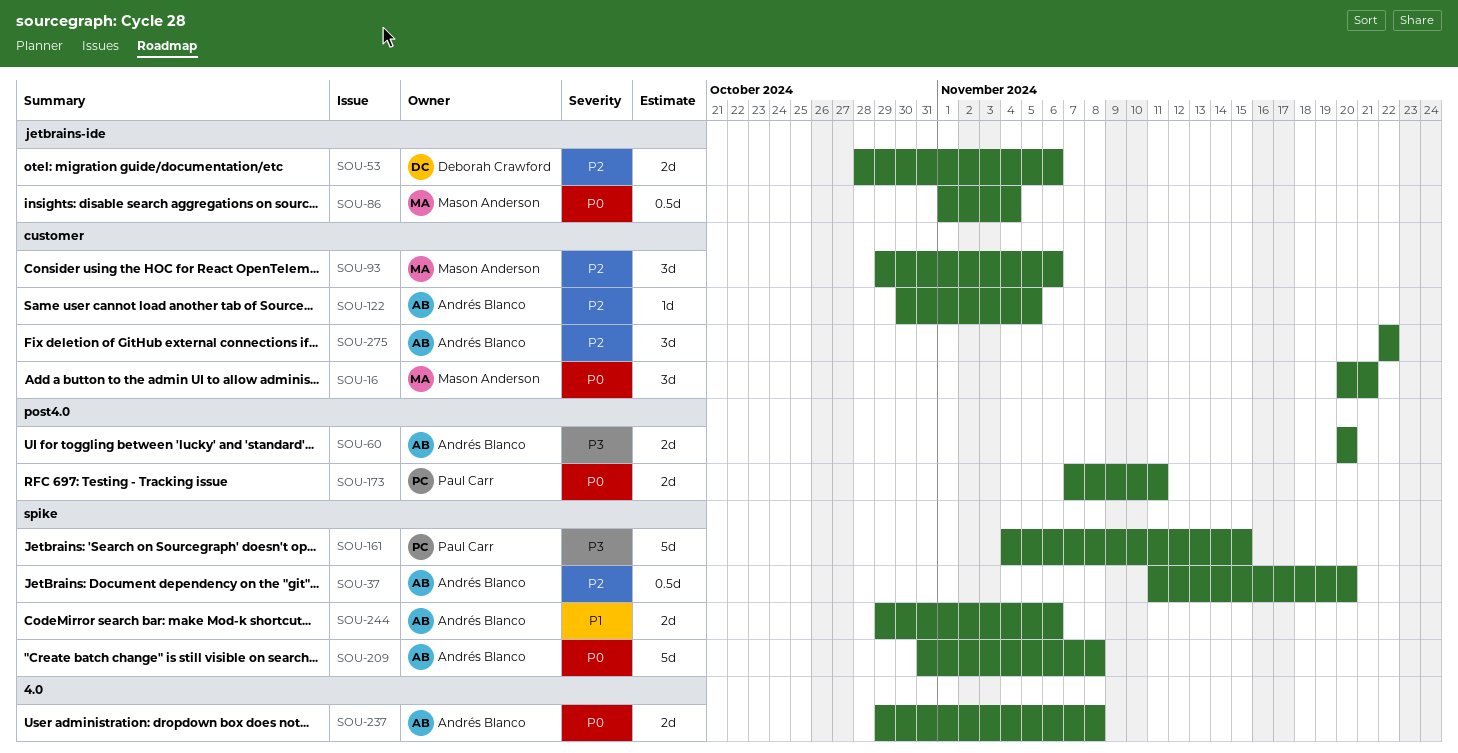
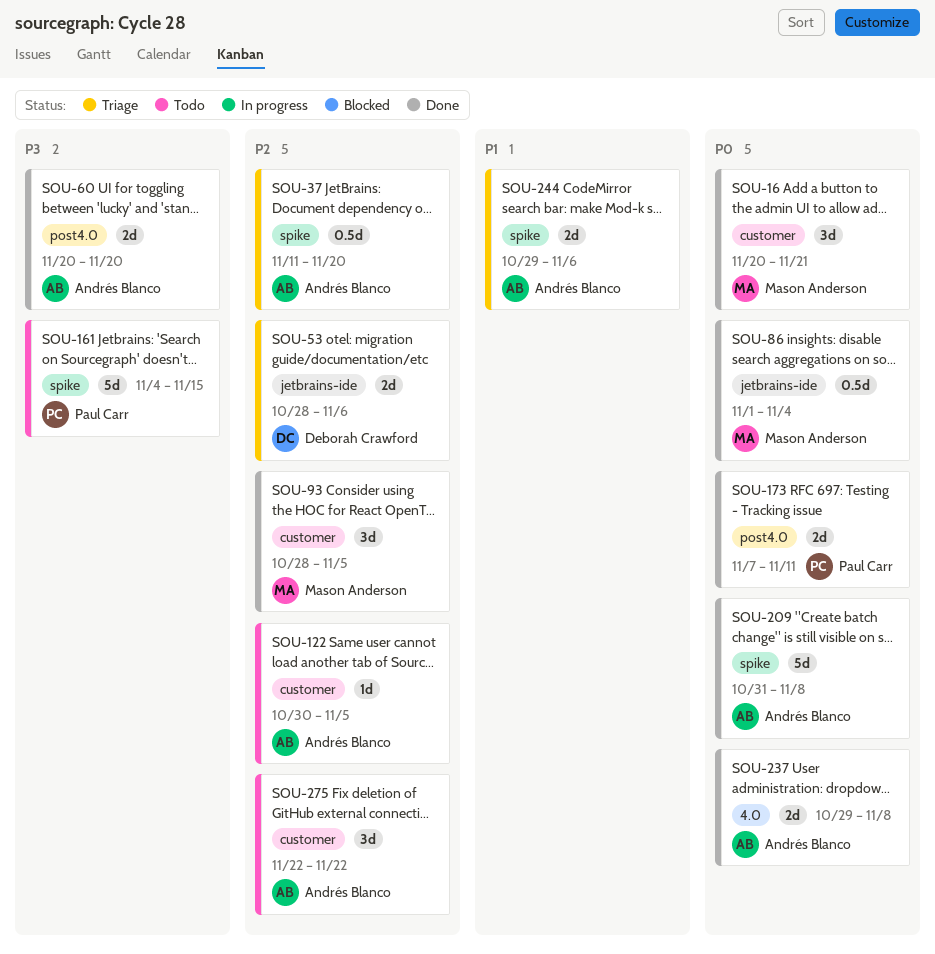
SOU-93, start: Oct 29 -> Oct 28
SOU-93, due: Nov 6 -> Nov 5

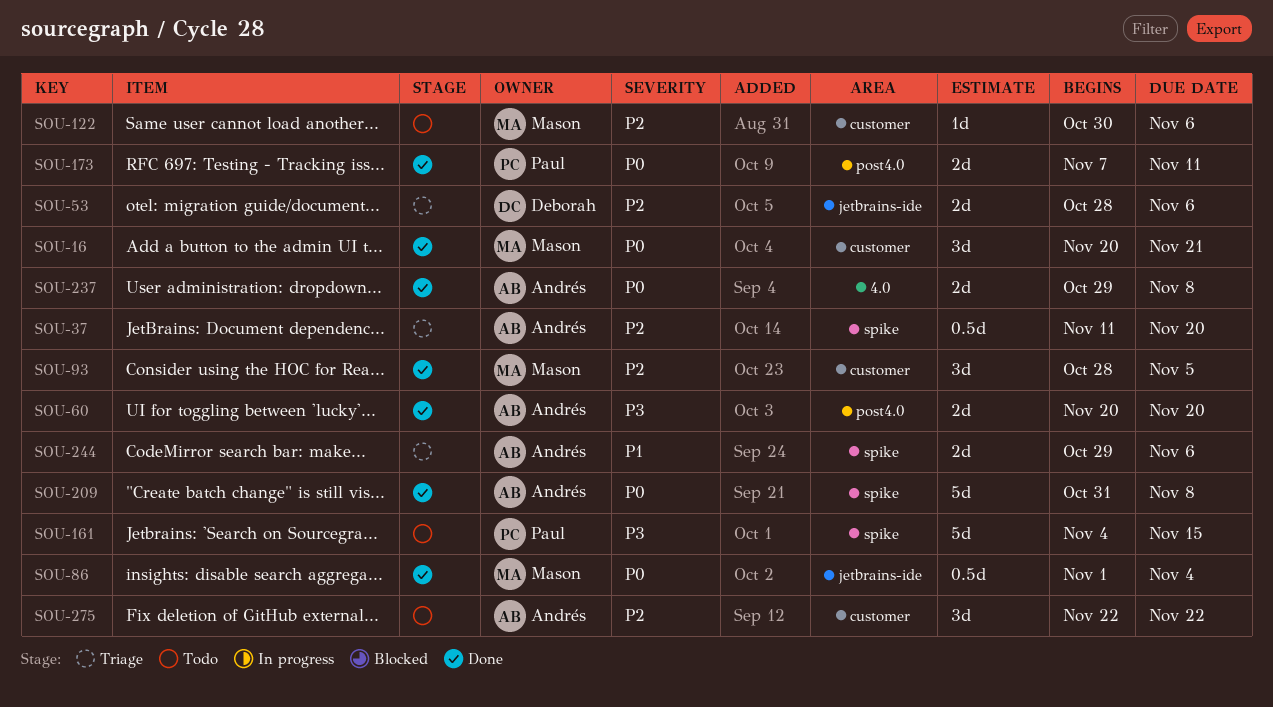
SOU-122, owner: Andrés Blanco -> Mason Anderson
SOU-122, due: Nov 5 -> Nov 6

